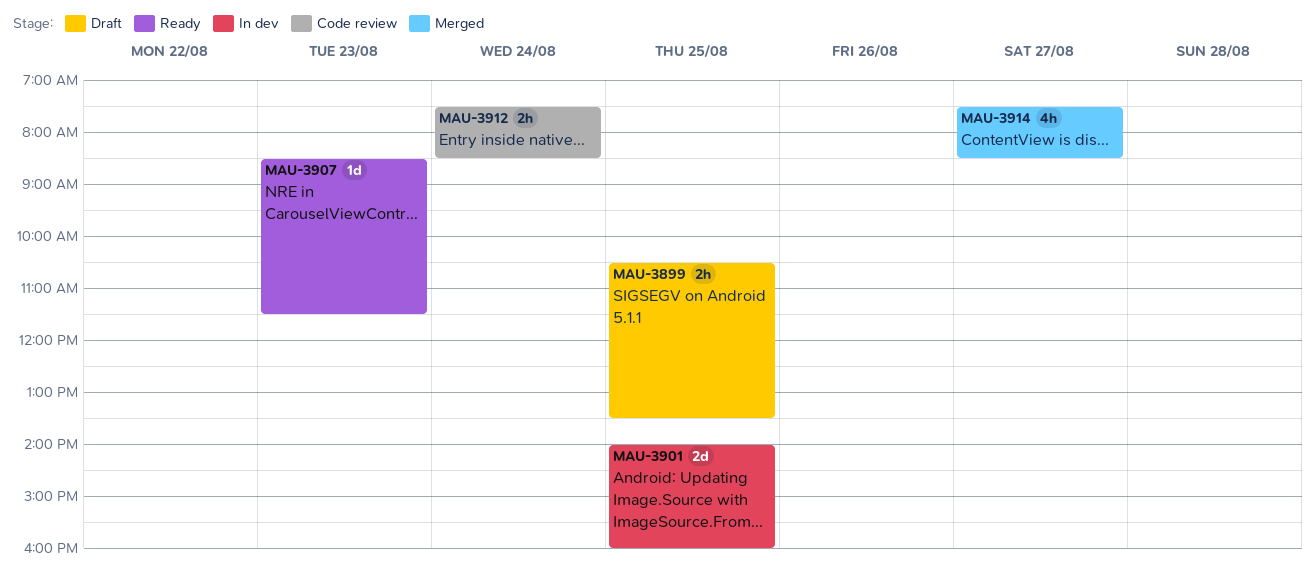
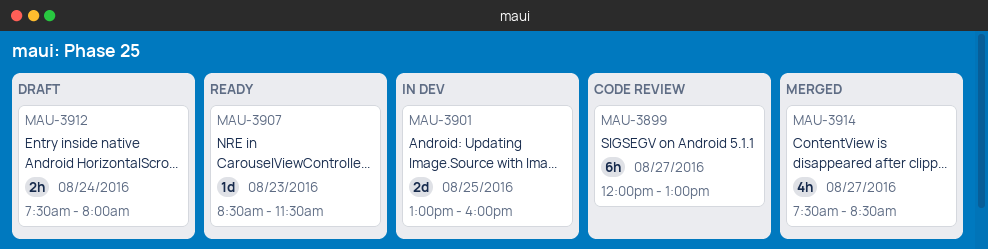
MAU-3899, status: Draft -> Code review
MAU-3899, estimate: 2h -> 6h
MAU-3899, day: Aug 25 -> Aug 27
MAU-3899, begins: 10:30 -> 12:00
MAU-3899, ends: 13:30 -> 13:00
MAU-3901, begins: 14:00 -> 13:00
MAU-3912, status: Code review -> Draft
MAU-3912, ends: 08:30 -> 08:00

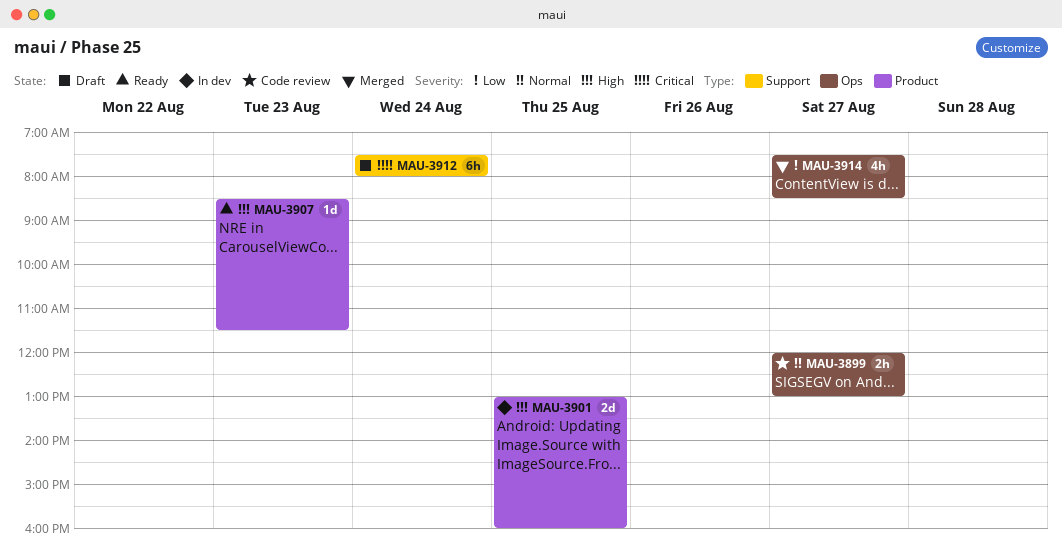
MAU-3899, estimate: 6h -> 2h
MAU-3912, estimate: 2h -> 6h

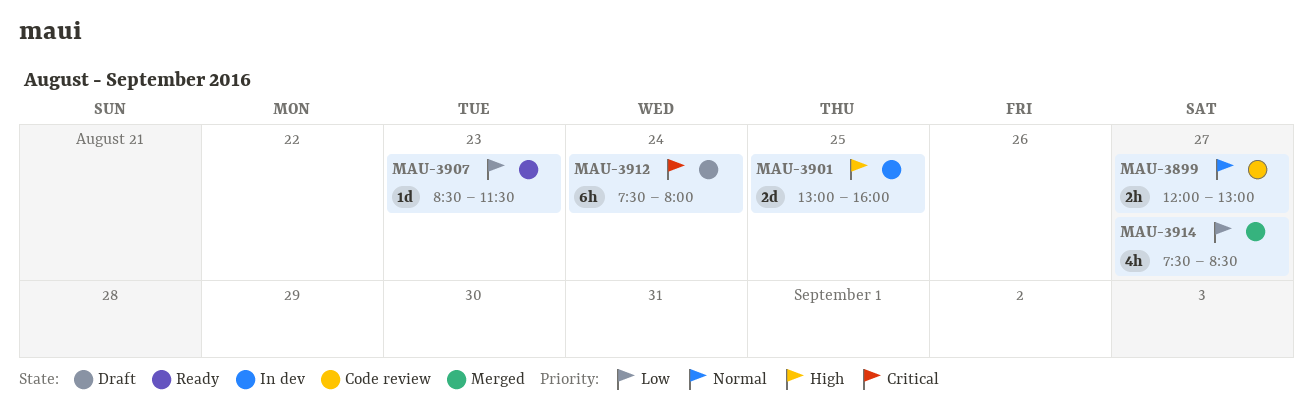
MAU-3907, priority: High -> Low

